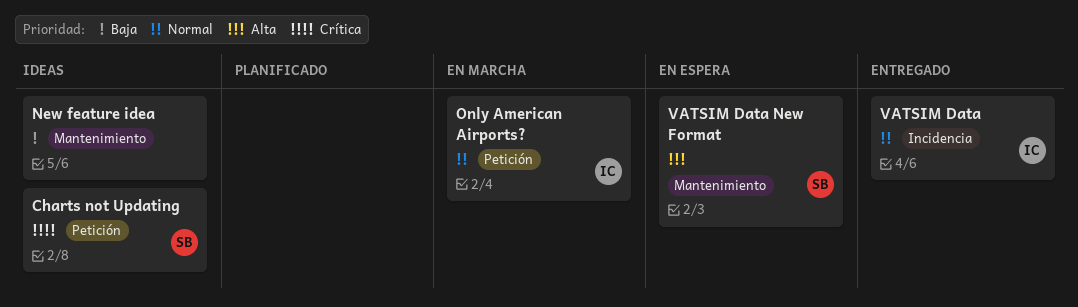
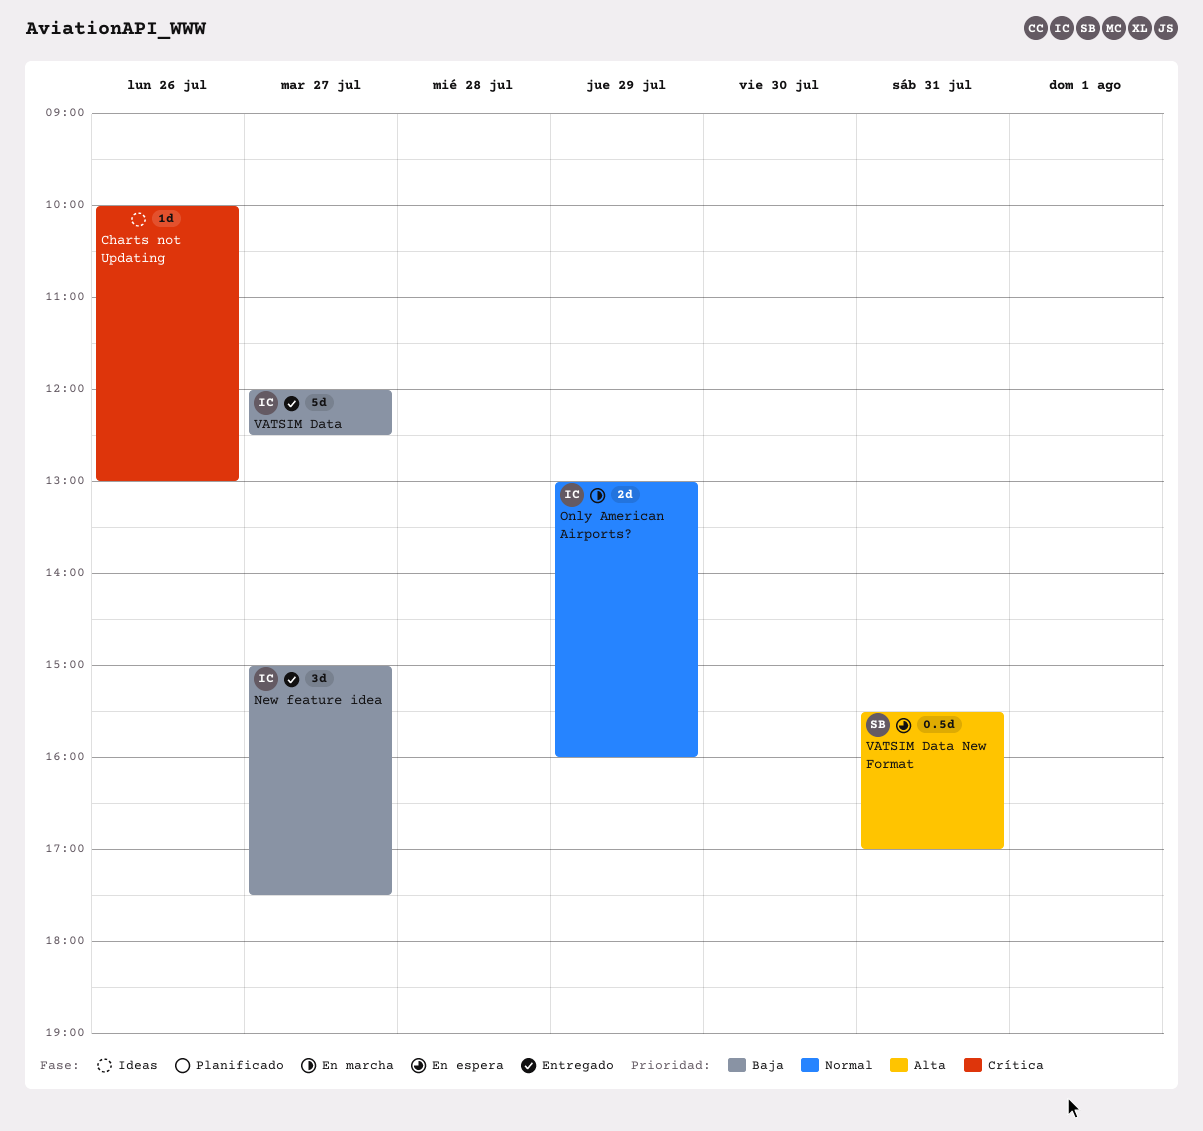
Charts not Updating, owner: SB -> none
New feature idea, status: Ideas -> Entregado
New feature idea, owner: none -> IC
VATSIM Data, priority: Normal -> Baja

